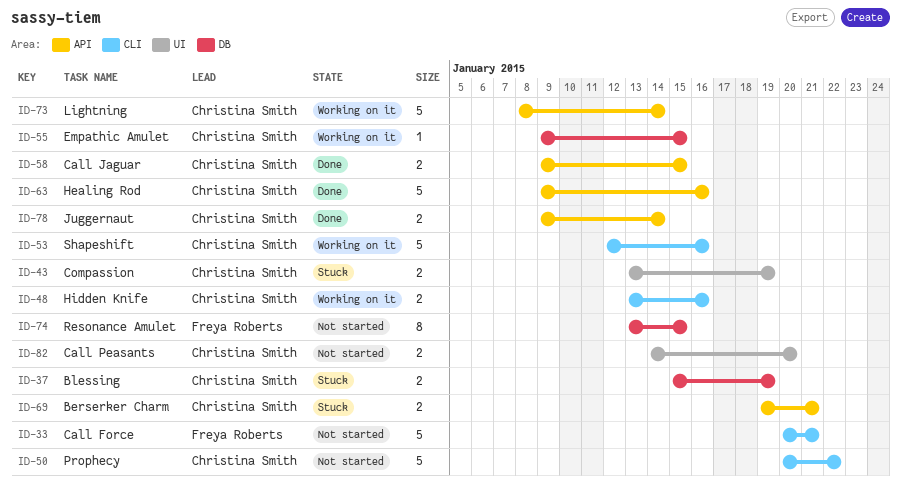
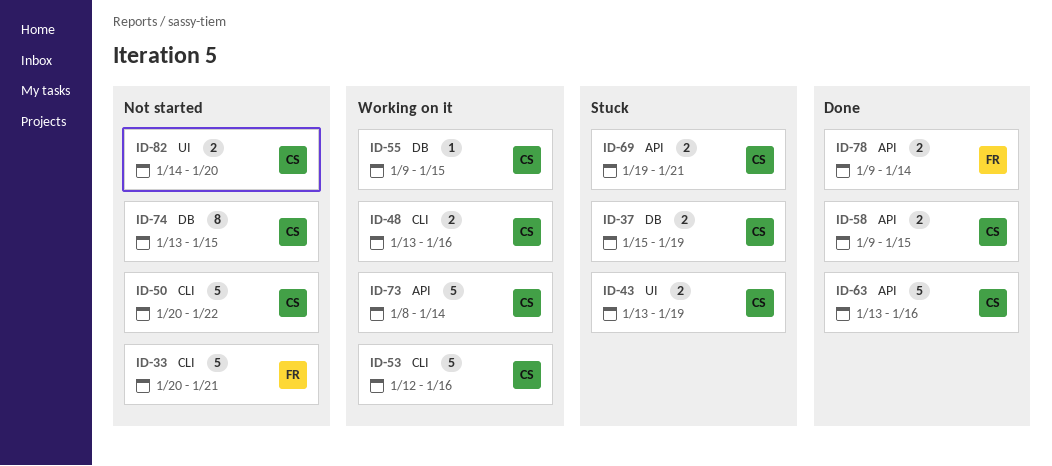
ID-63, start: Jan 9 -> Jan 13
ID-74, owner: Freya Roberts -> Christina Smith
ID-78, owner: Christina Smith -> Freya Roberts

